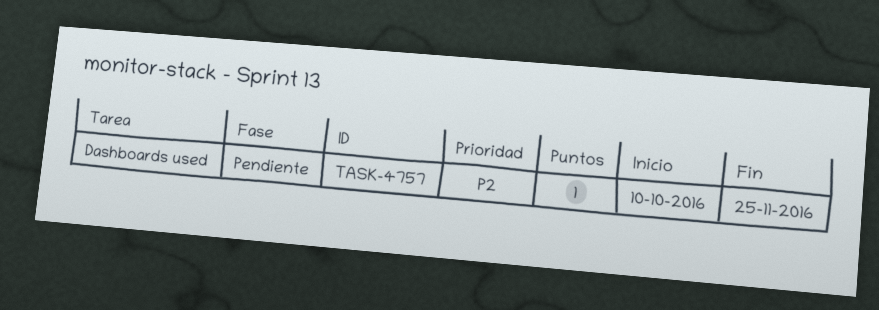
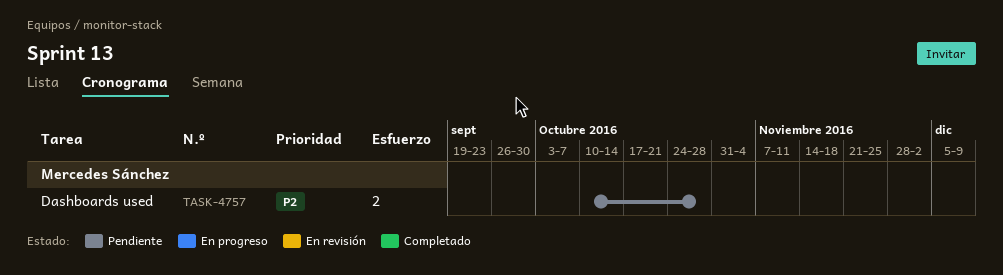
TASK-4757, estimate: 1 -> 2
TASK-4757, due: Nov 25 -> Oct 28

